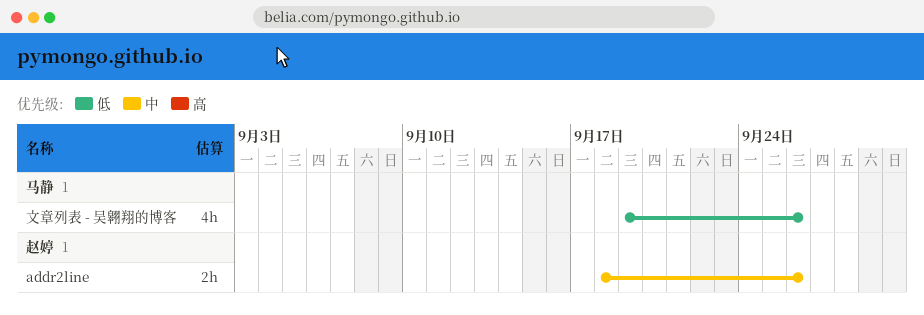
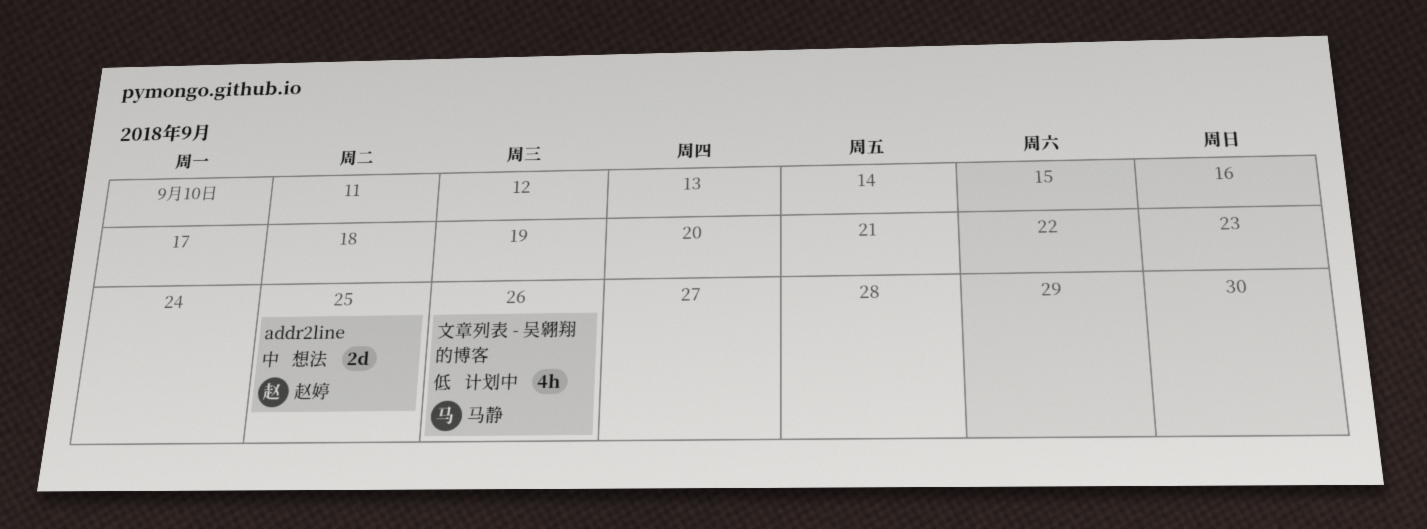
addr2line, estimate: 2h -> 2d
addr2line, due: Sep 26 -> Sep 25

